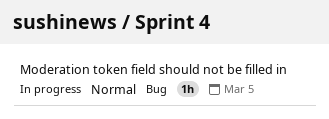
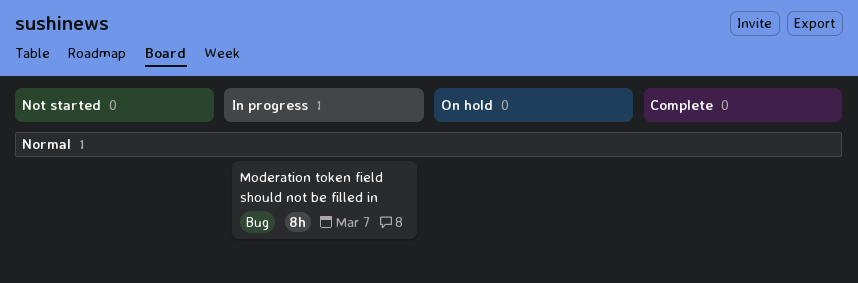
Moderation token field should not be filled in, estimate: 1h -> 8h
Moderation token field should not be filled in, due: Mar 5 -> Mar 7

